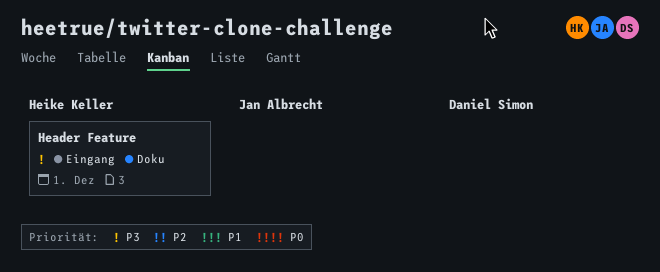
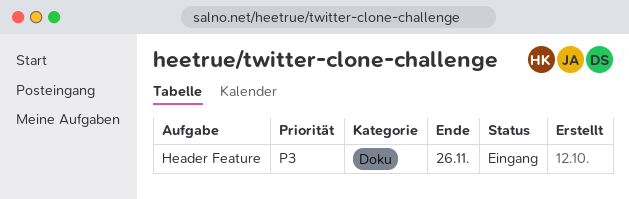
Header Feature, due: Dec 1 -> Nov 26

